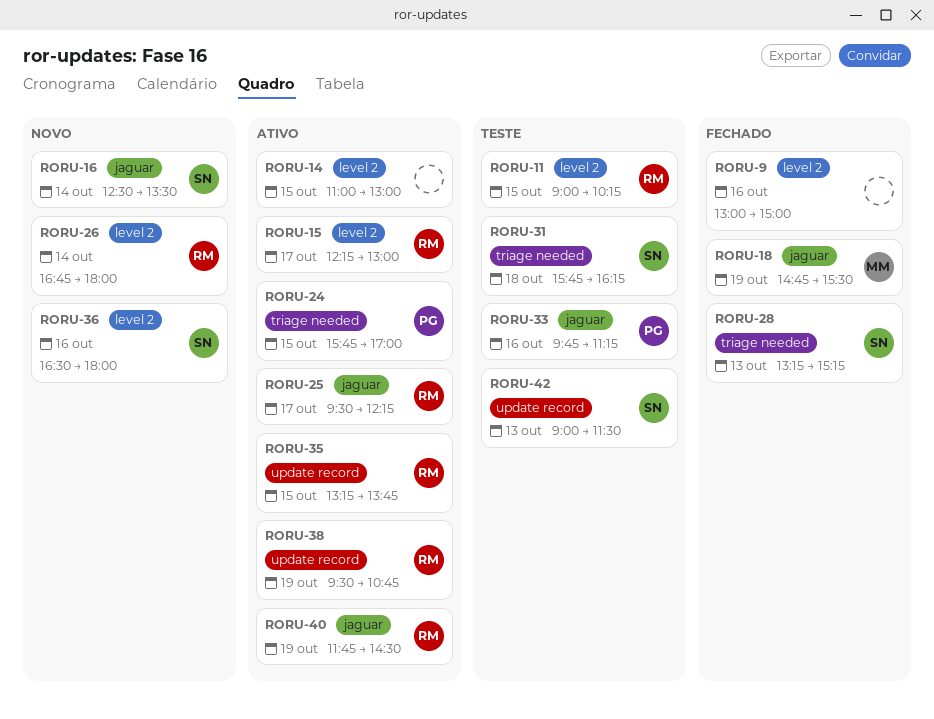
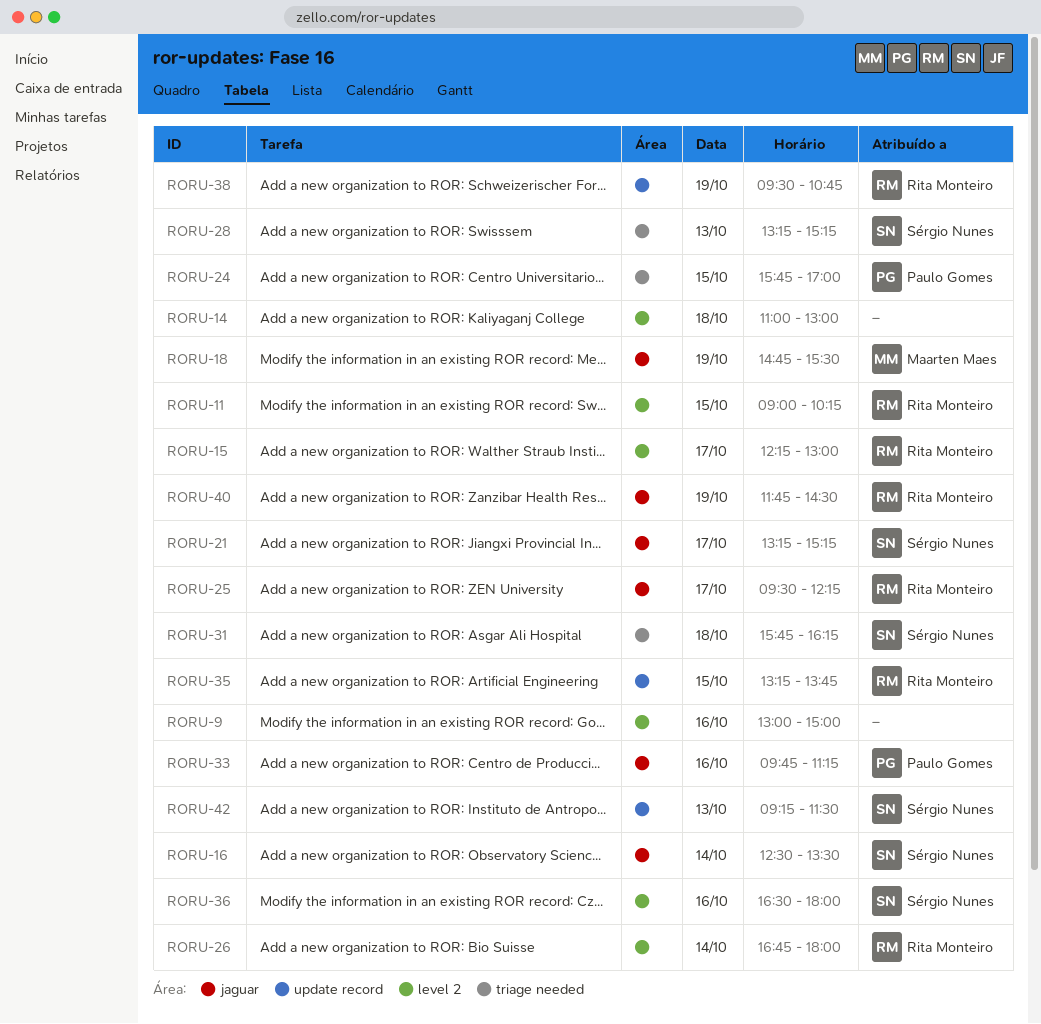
RORU-14, day: Oct 15 -> Oct 18
RORU-21: none -> present
RORU-42, begins: 09:00 -> 09:15

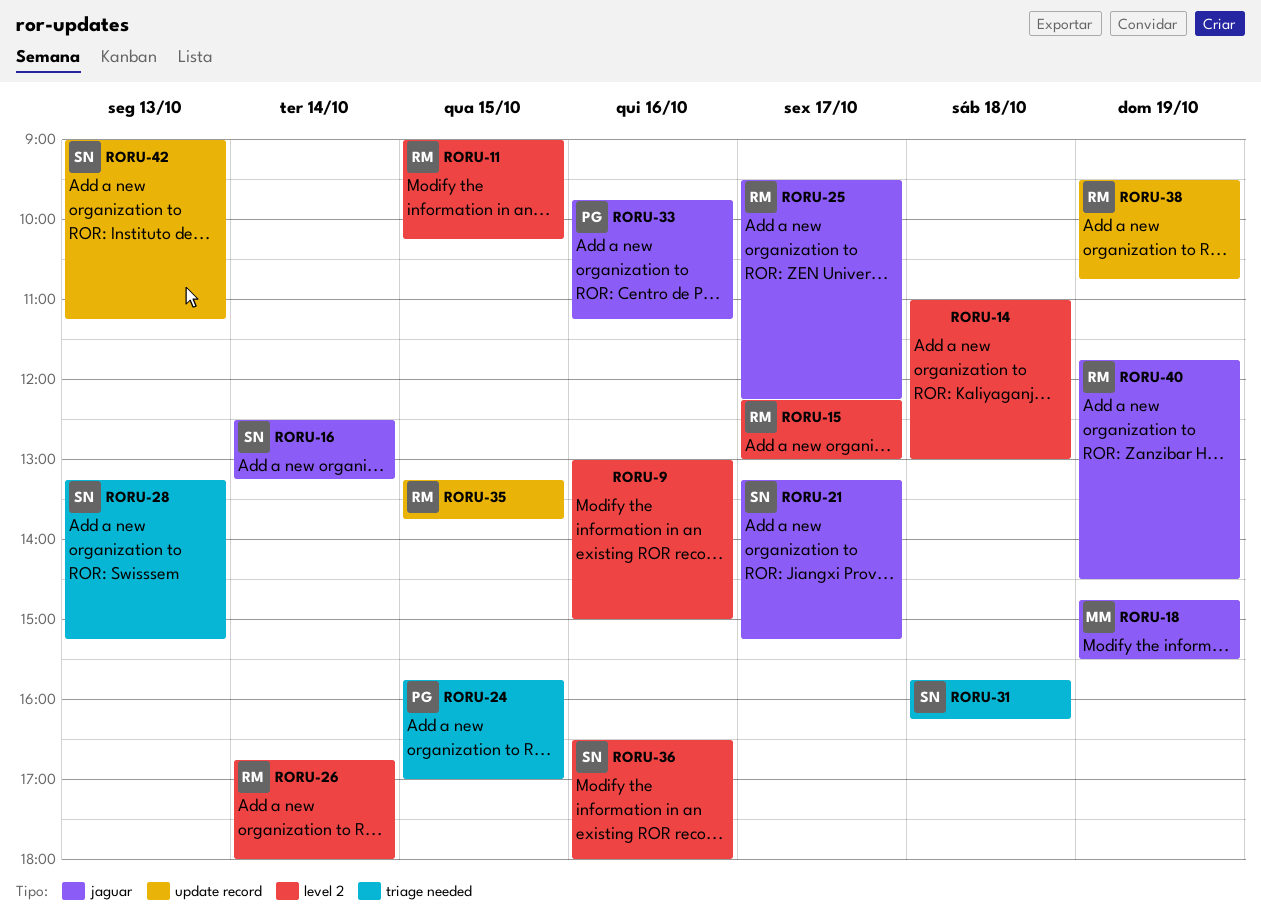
RORU-16, ends: 13:30 -> 13:15
RORU-42, begins: 09:15 -> 09:00
RORU-42, ends: 11:30 -> 11:15

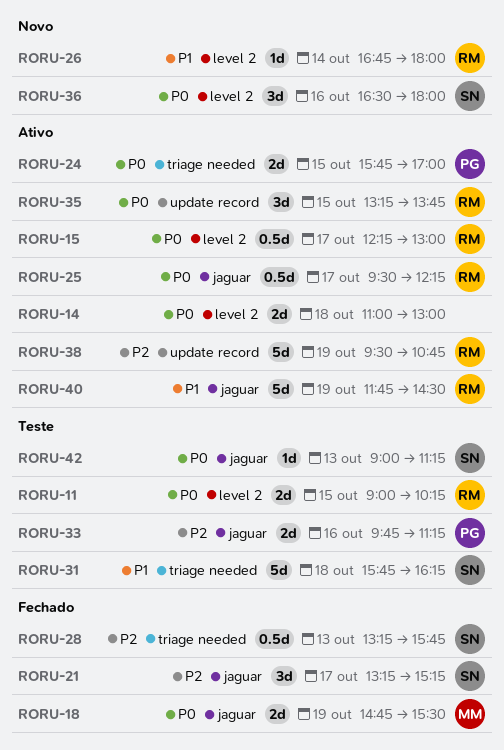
RORU-9: present -> none
RORU-16: present -> none
RORU-28, ends: 15:15 -> 15:45
RORU-42, label: update record -> jaguar

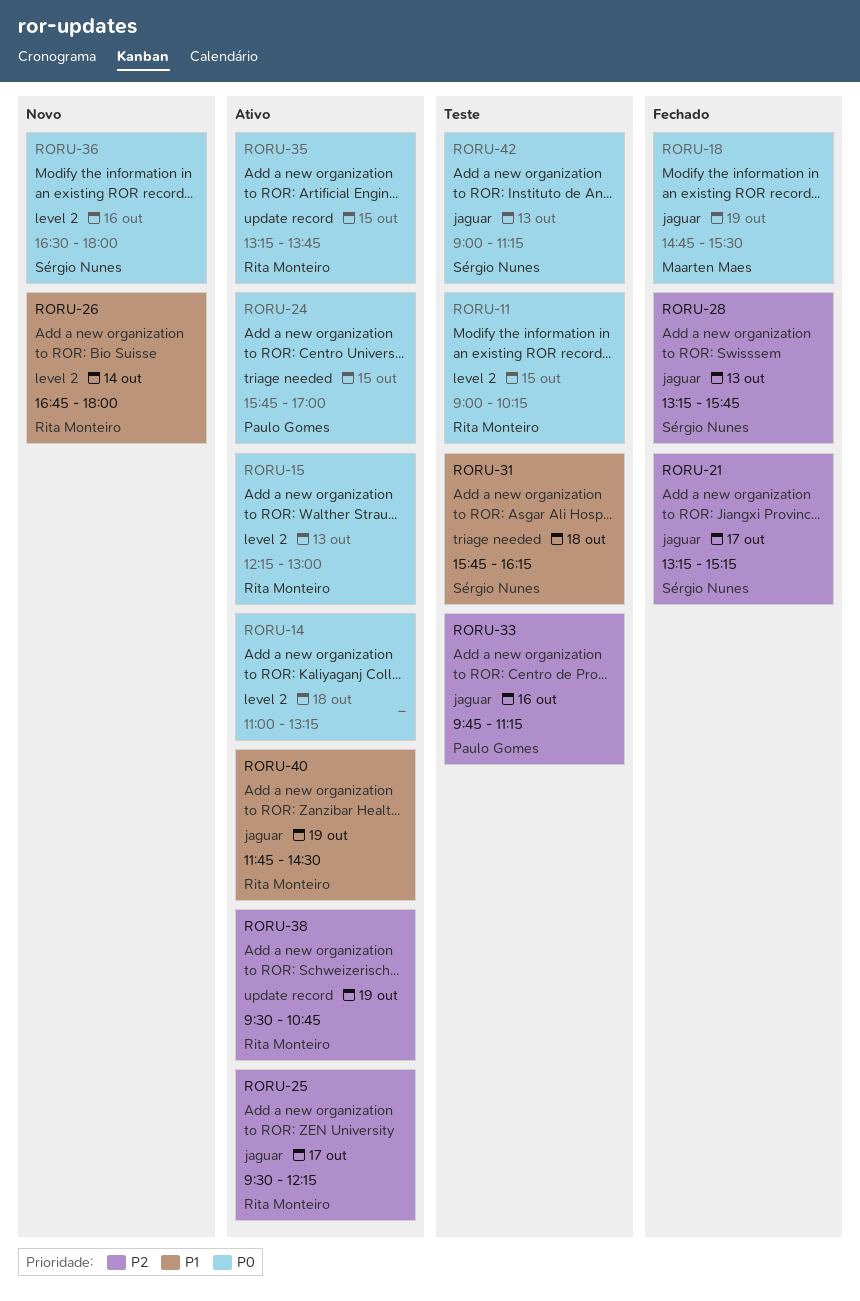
RORU-14, ends: 13:00 -> 13:15
RORU-15, day: Oct 17 -> Oct 13
RORU-25, priority: P0 -> P2
RORU-28, label: triage needed -> jaguar

